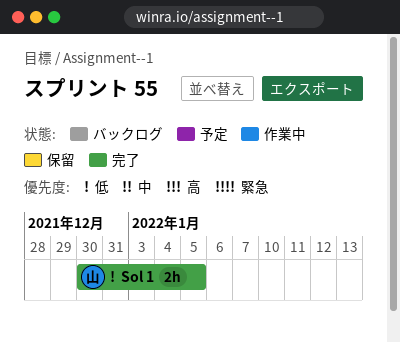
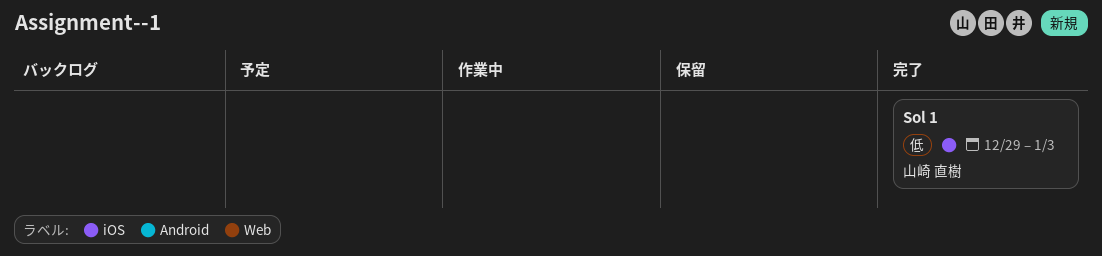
Sol 1, start: Dec 30 -> Dec 29
Sol 1, due: Jan 5 -> Jan 3

